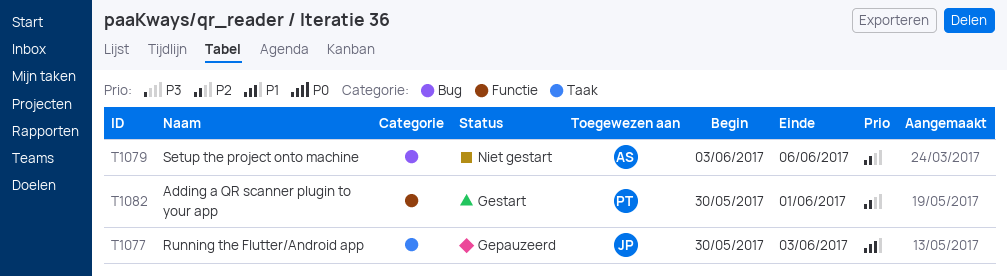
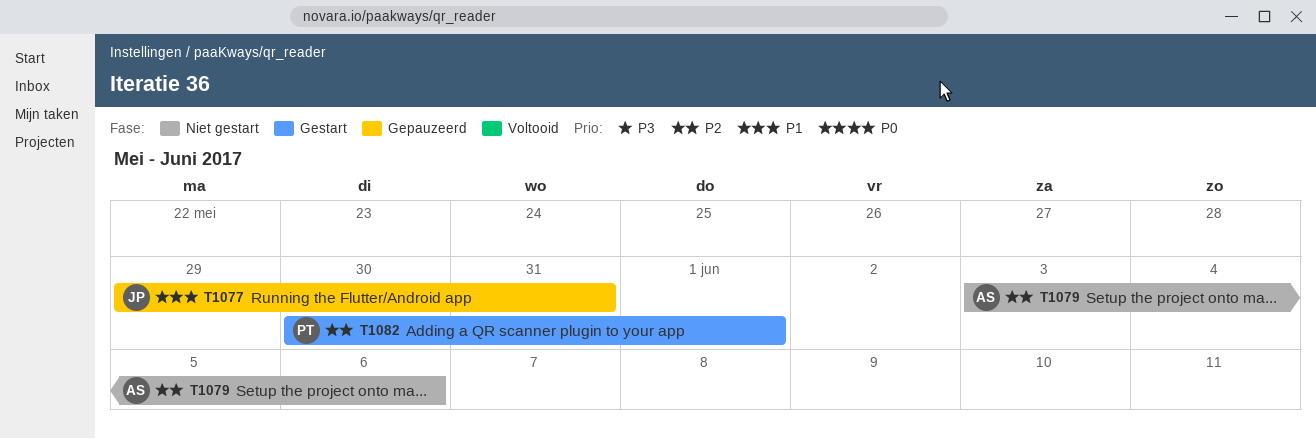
T1077, start: May 30 -> May 29
T1077, due: Jun 3 -> May 31

